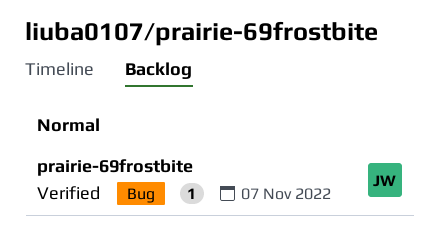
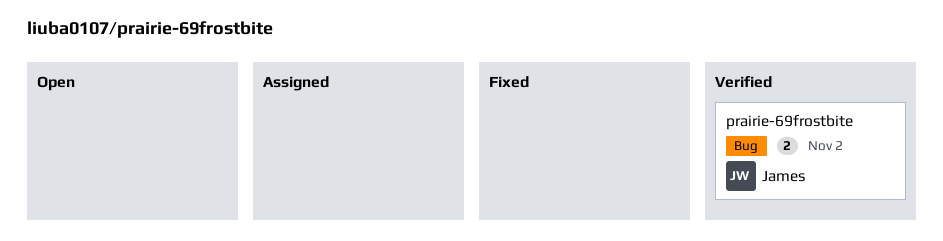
prairie-69frostbite, estimate: 1 -> 2
prairie-69frostbite, due: Nov 7 -> Nov 2

